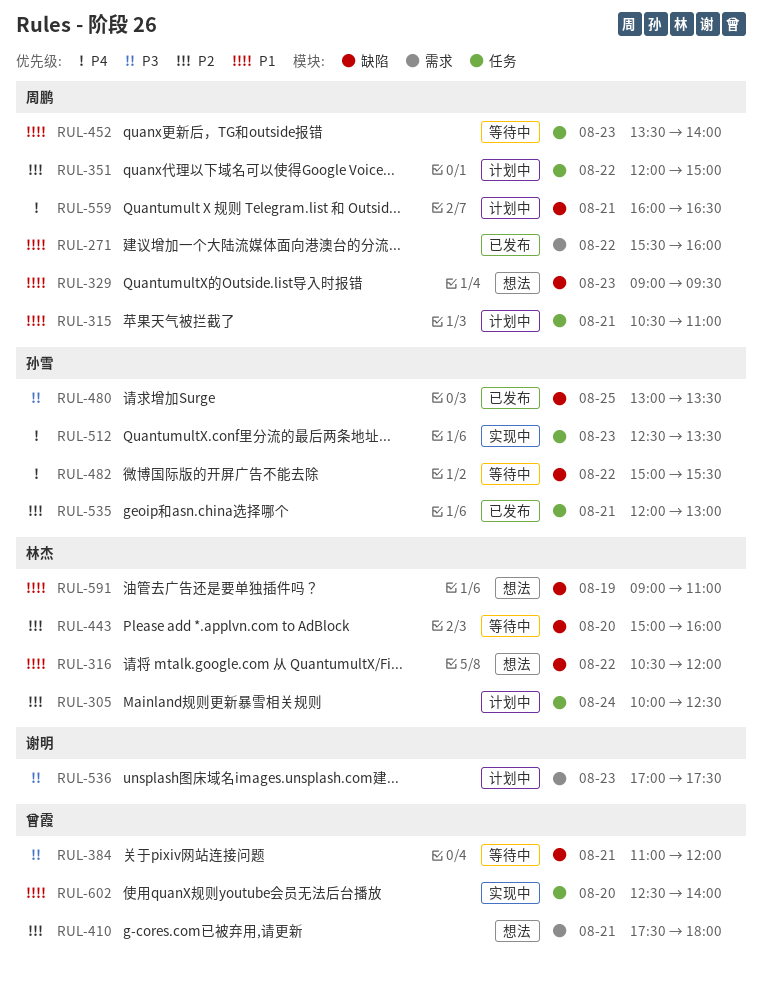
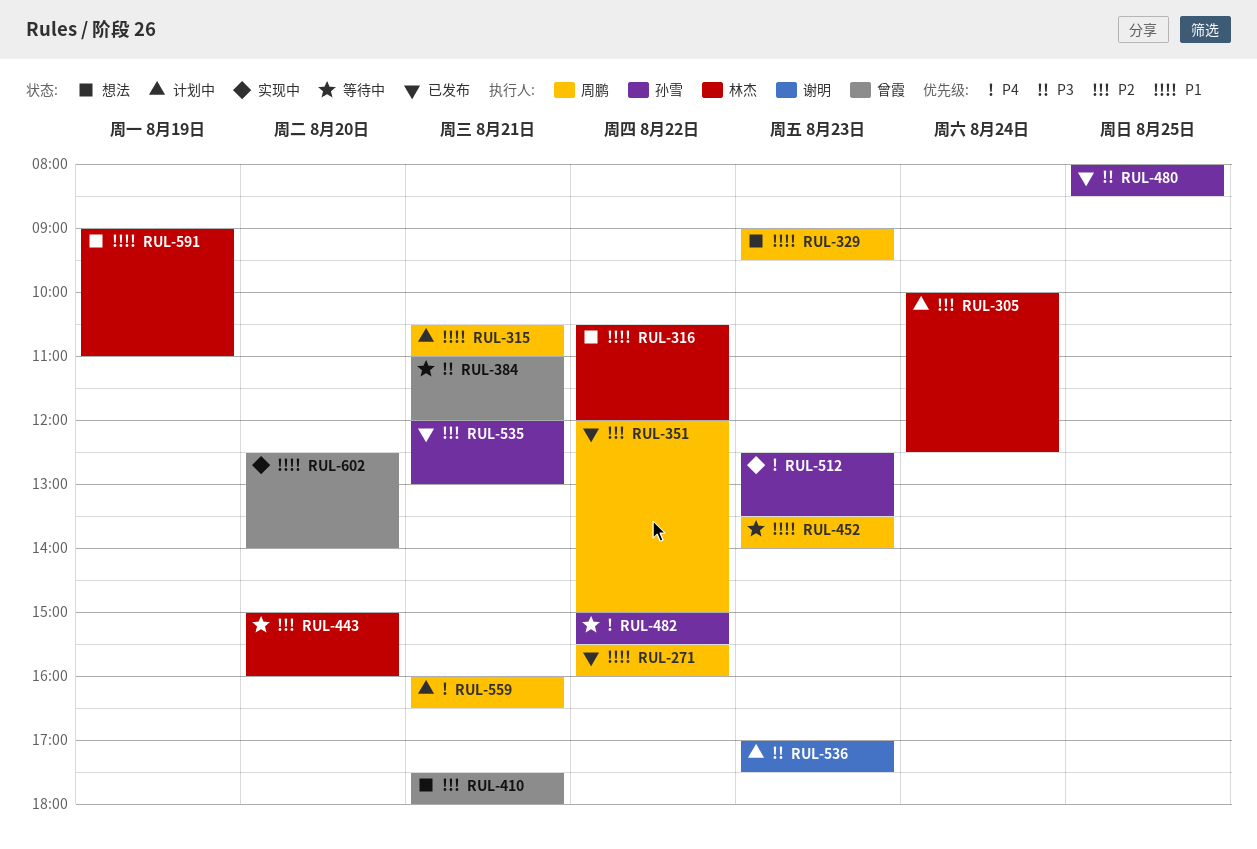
RUL-351, status: 计划中 -> 已发布
RUL-480, begins: 13:00 -> 08:00
RUL-480, ends: 13:30 -> 08:30

